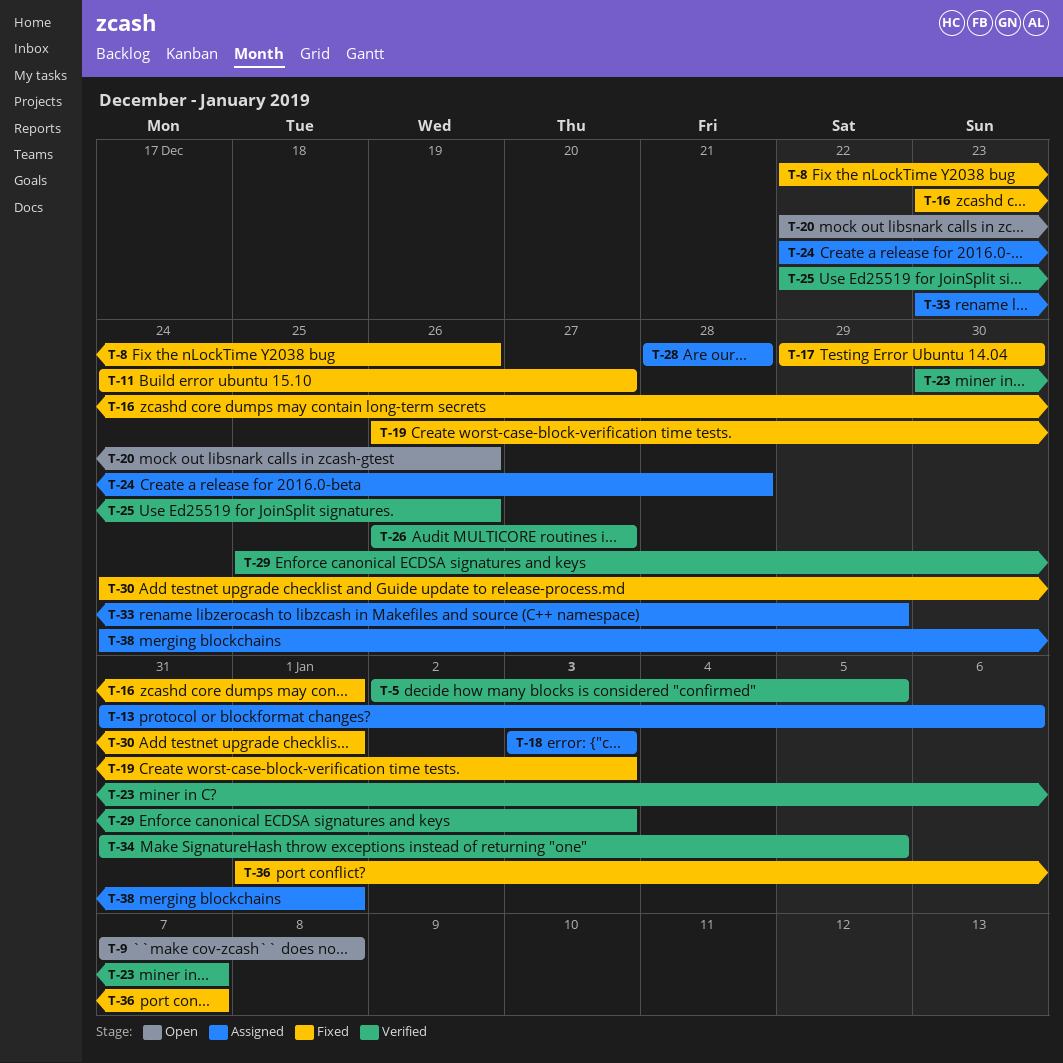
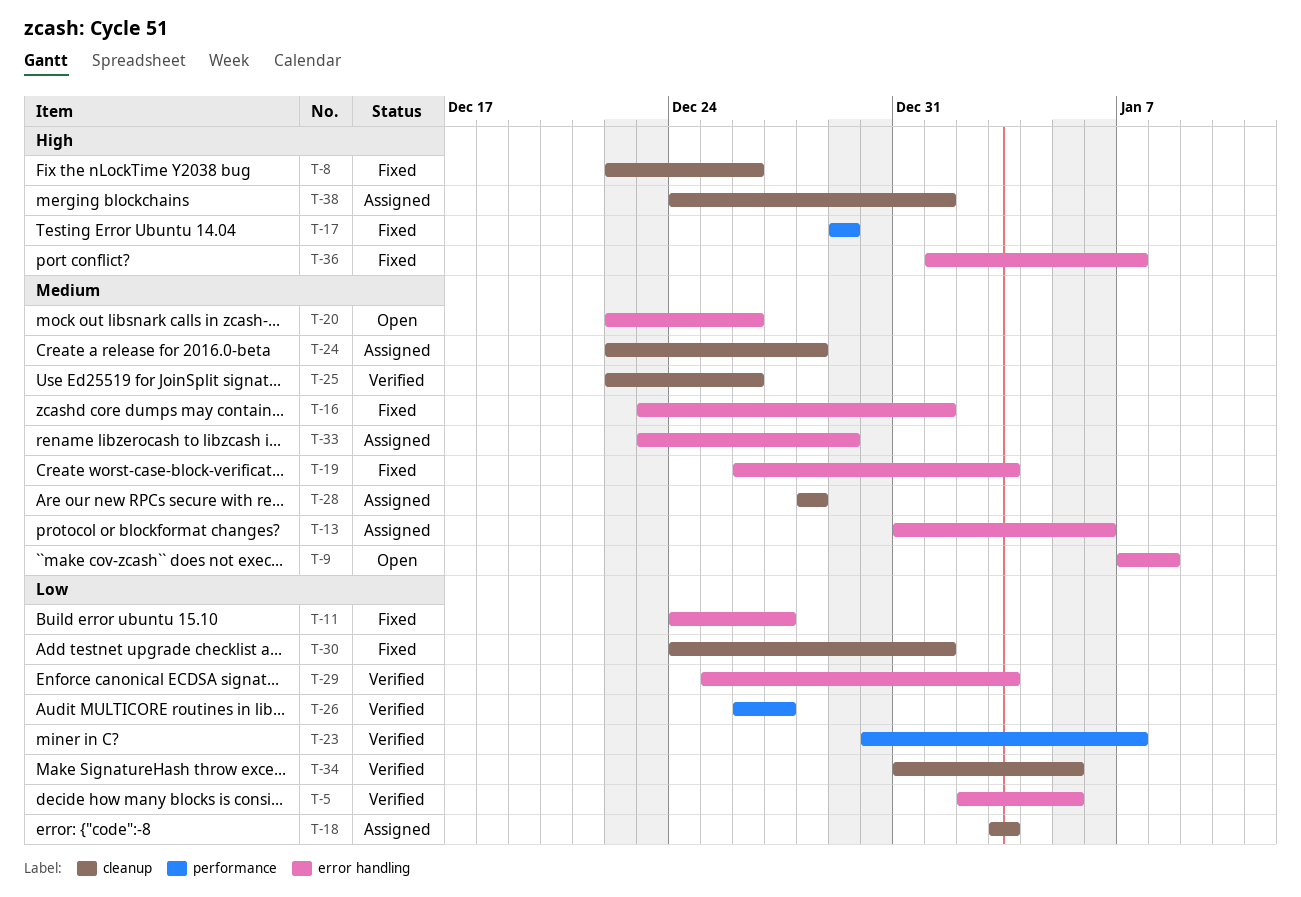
T-17, due: Dec 30 -> Dec 29

